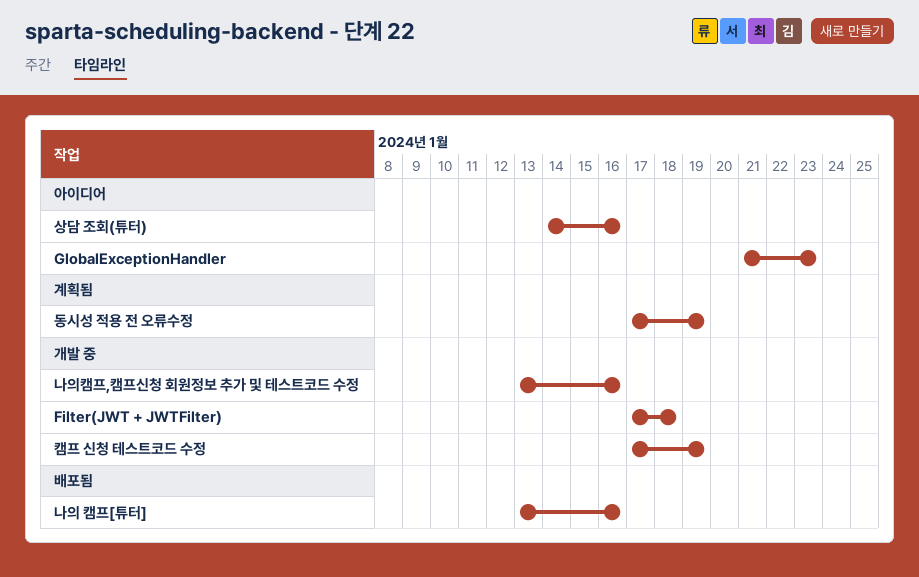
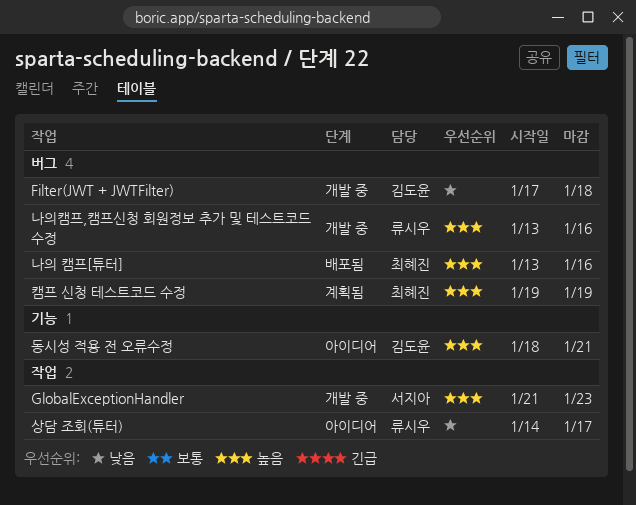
GlobalExceptionHandler, status: 아이디어 -> 개발 중
동시성 적용 전 오류수정, status: 계획됨 -> 아이디어
동시성 적용 전 오류수정, start: Jan 17 -> Jan 18
동시성 적용 전 오류수정, due: Jan 19 -> Jan 21
상담 조회(튜터), due: Jan 16 -> Jan 17
캠프 신청 테스트코드 수정, status: 개발 중 -> 계획됨
캠프 신청 테스트코드 수정, start: Jan 17 -> Jan 19

